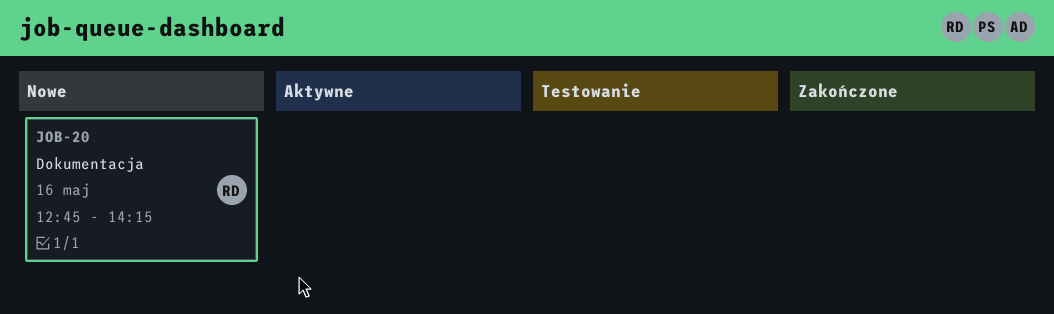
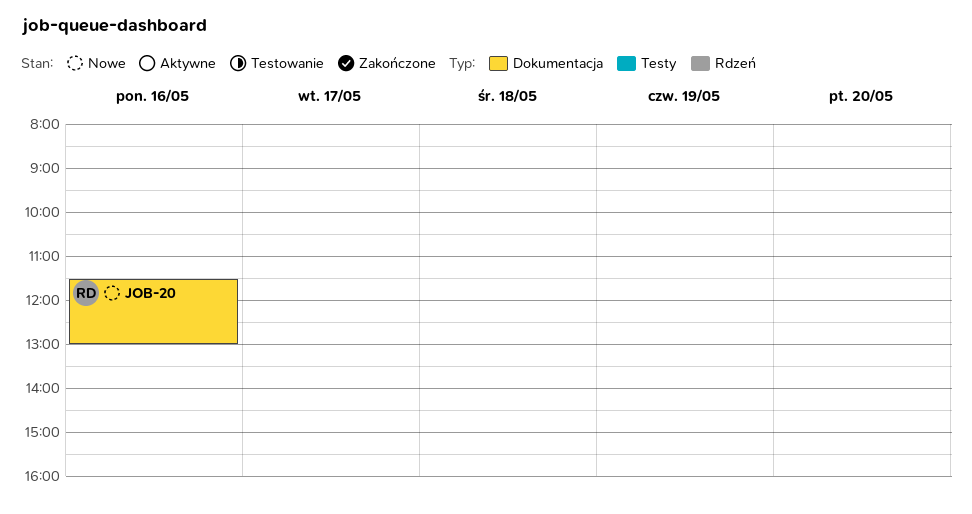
JOB-20, begins: 12:45 -> 11:30
JOB-20, ends: 14:15 -> 13:00

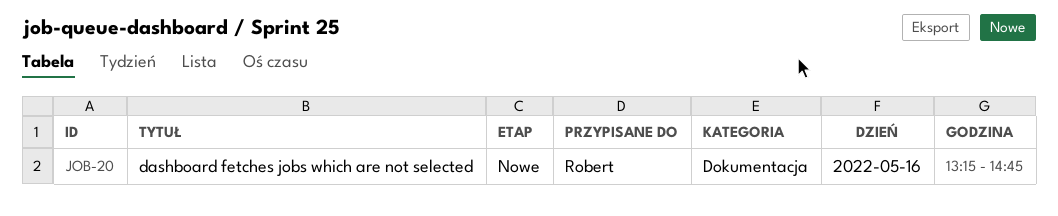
JOB-20, begins: 11:30 -> 13:15
JOB-20, ends: 13:00 -> 14:45

